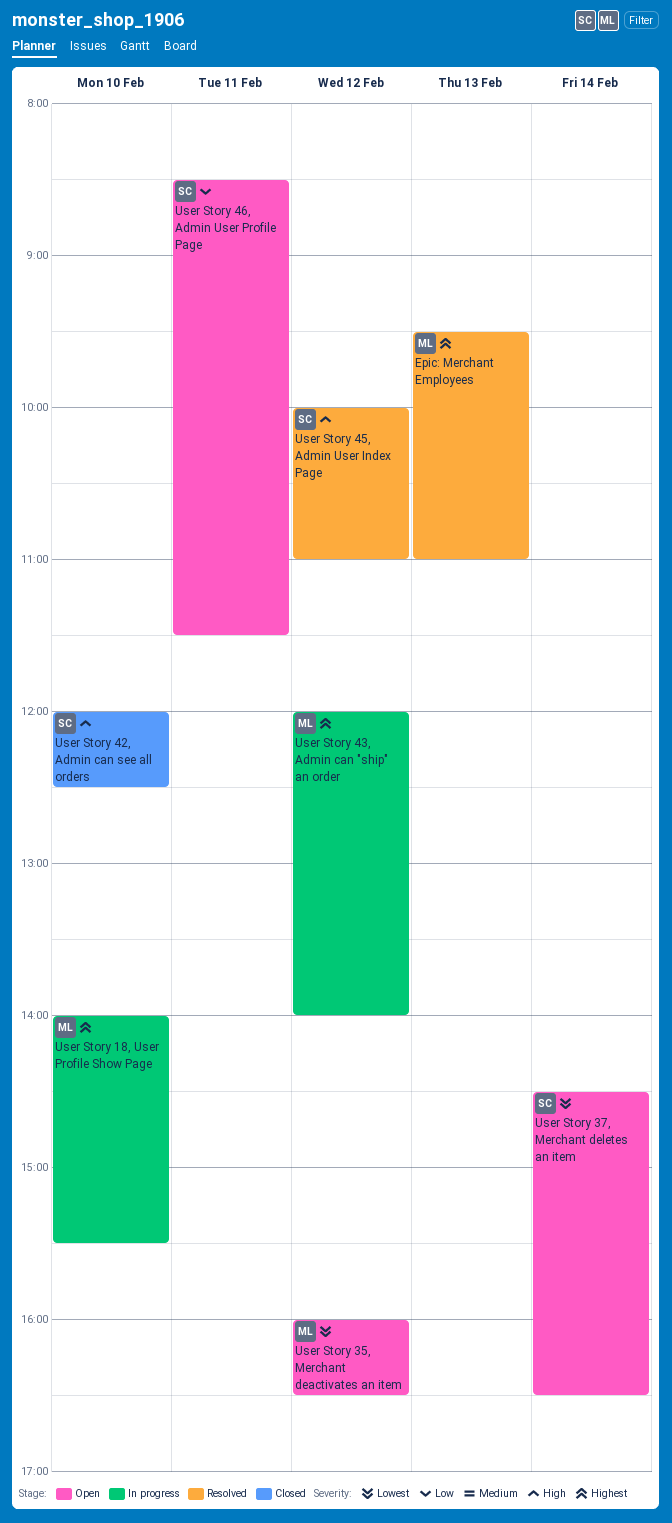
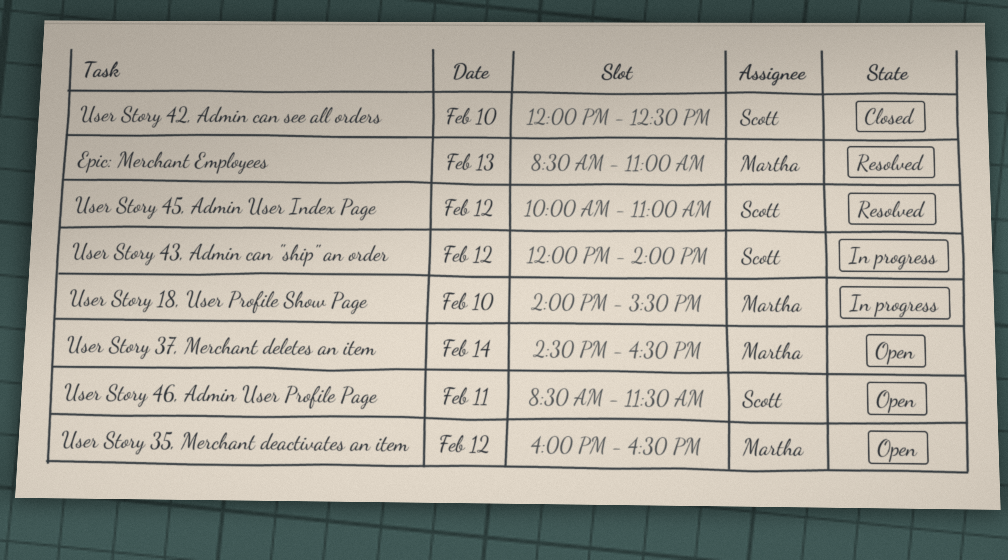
Epic: Merchant Employees, begins: 09:30 -> 08:30
User Story 37, Merchant deletes an item, owner: Scott -> Martha
User Story 43, Admin can "ship" an order, owner: Martha -> Scott

